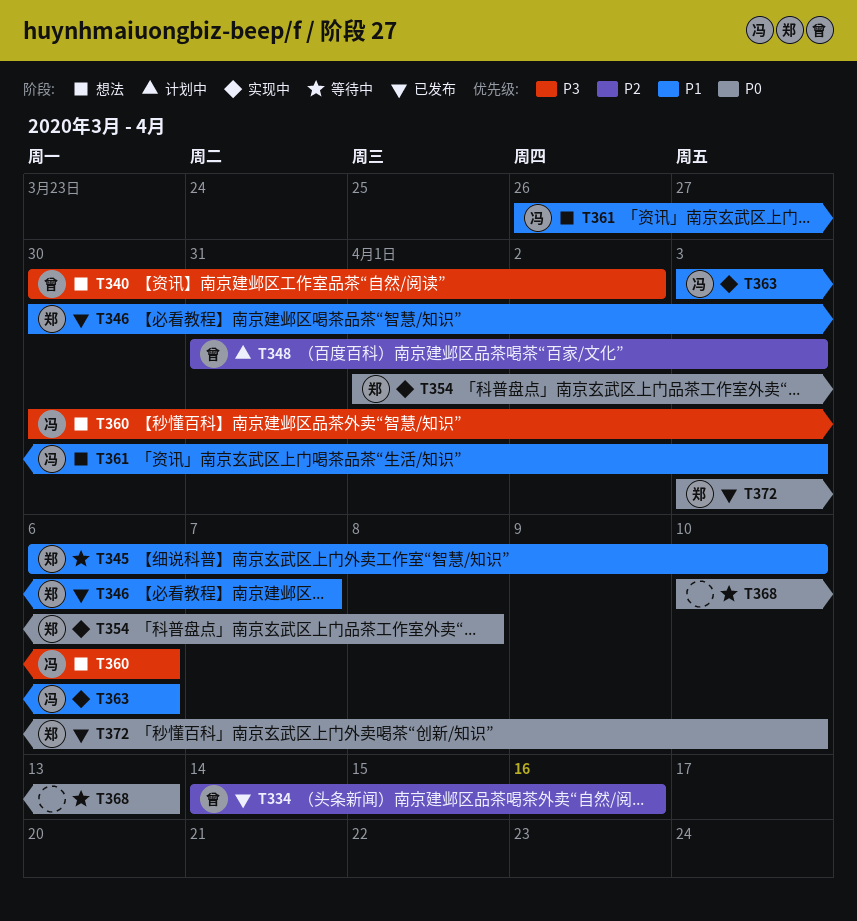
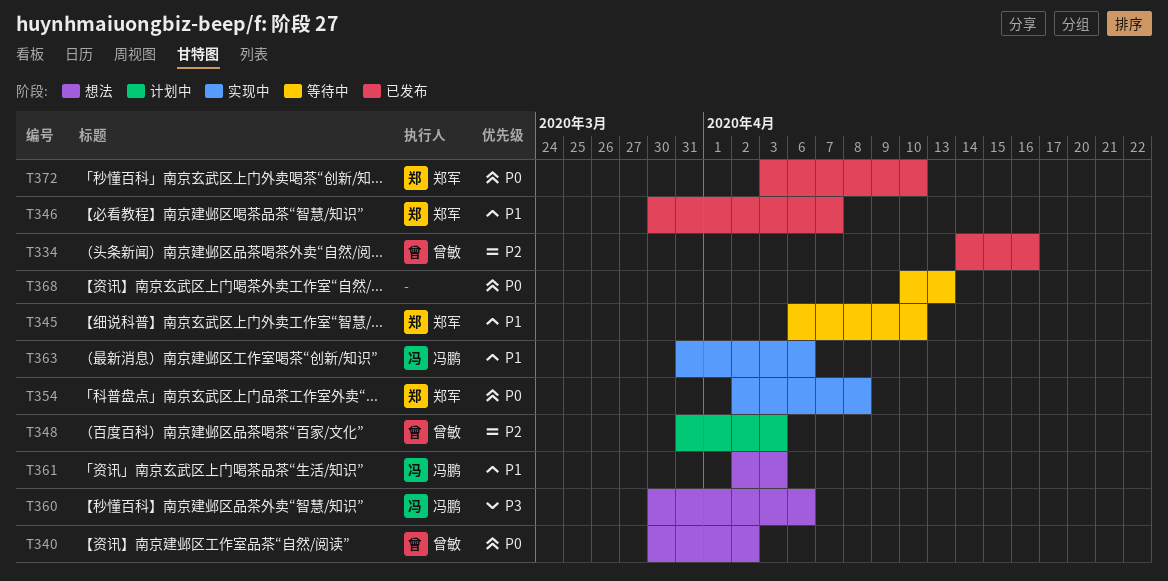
T340, priority: P3 -> P0
T354, start: Apr 1 -> Apr 2
T361, start: Mar 26 -> Apr 2
T363, start: Apr 3 -> Mar 31

